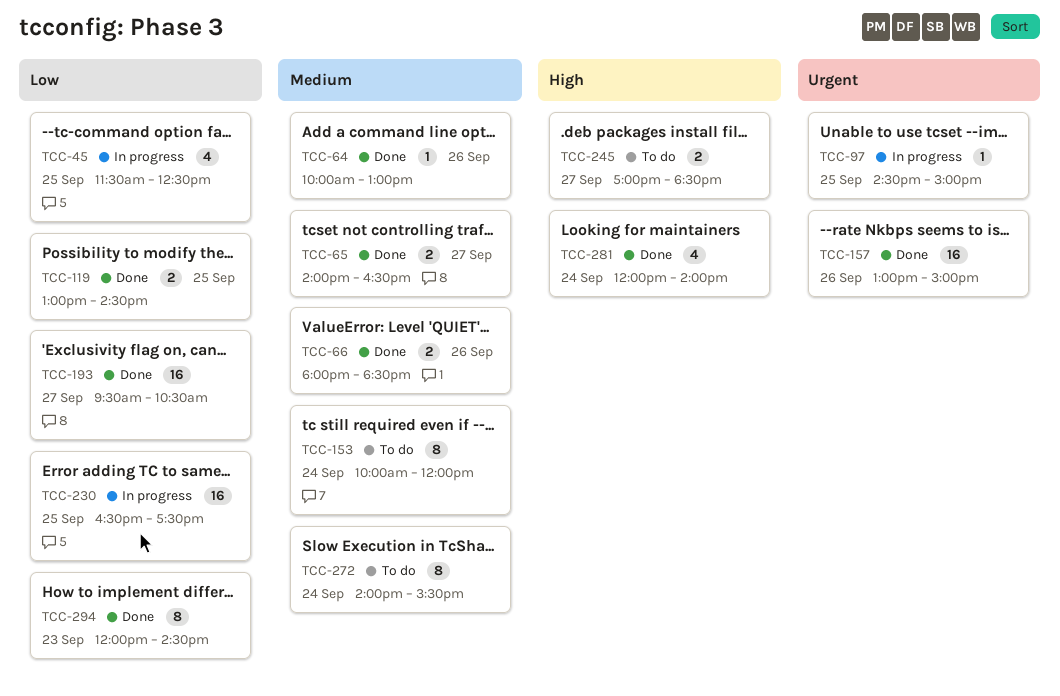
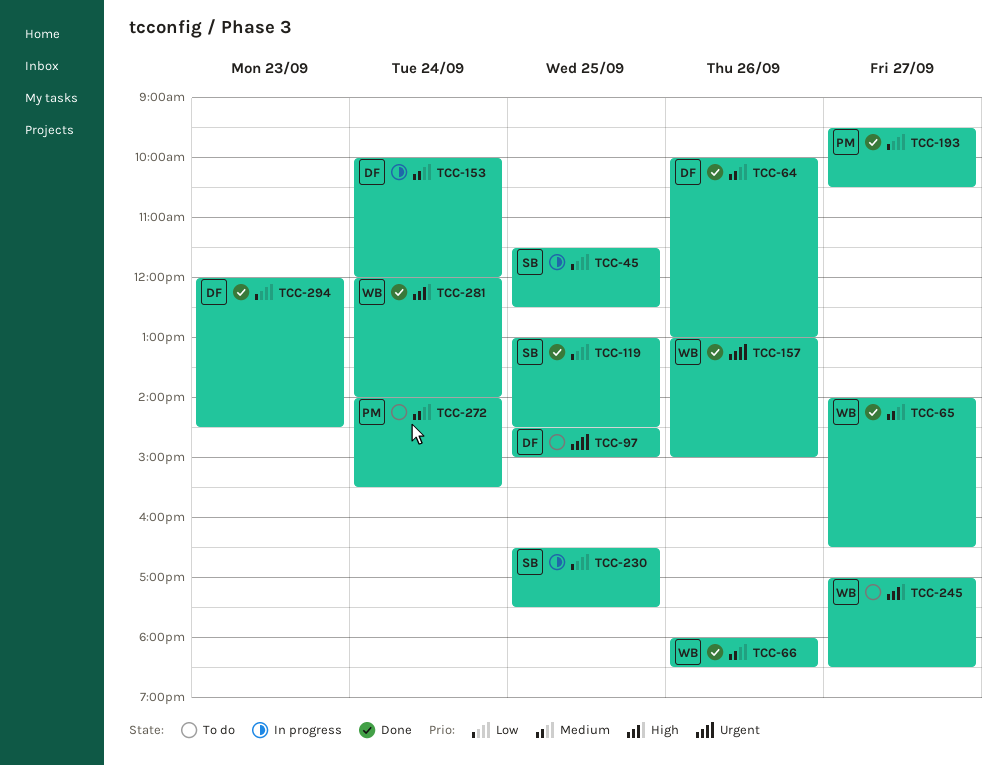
TCC-97, status: In progress -> To do
TCC-153, status: To do -> In progress

